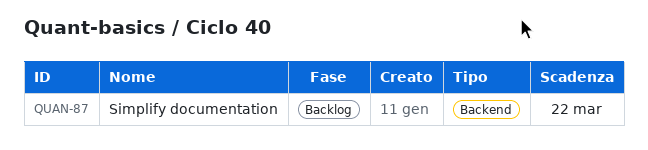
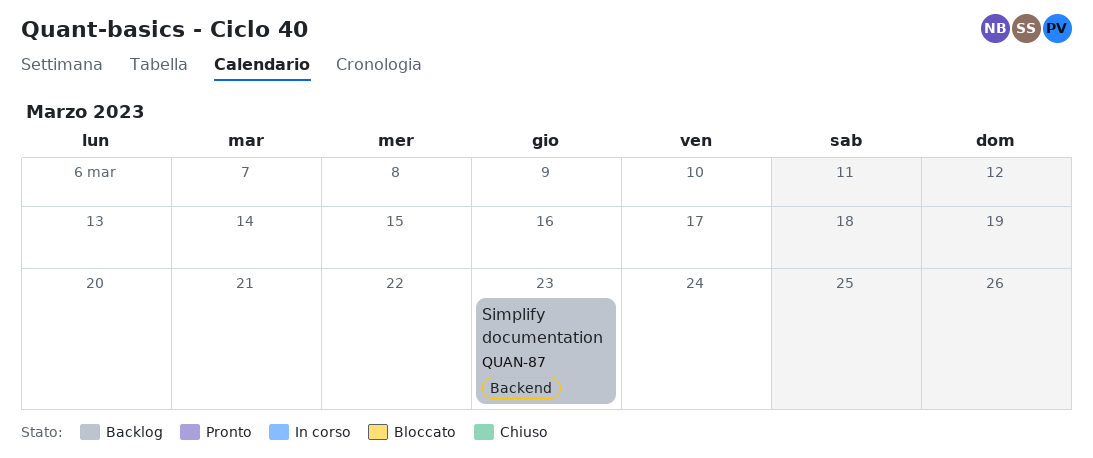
QUAN-87, due: Mar 22 -> Mar 23

